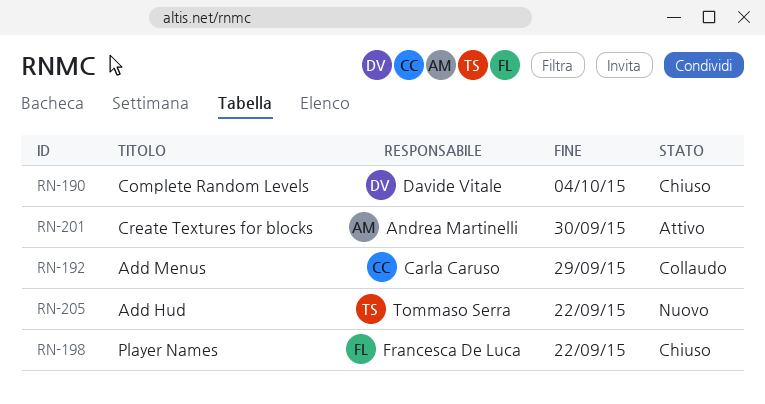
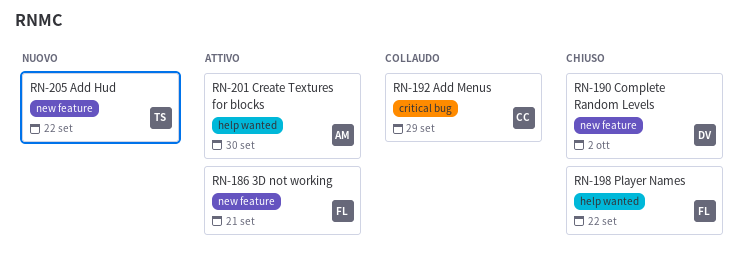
RN-186: none -> present
RN-190, due: Oct 4 -> Oct 2

